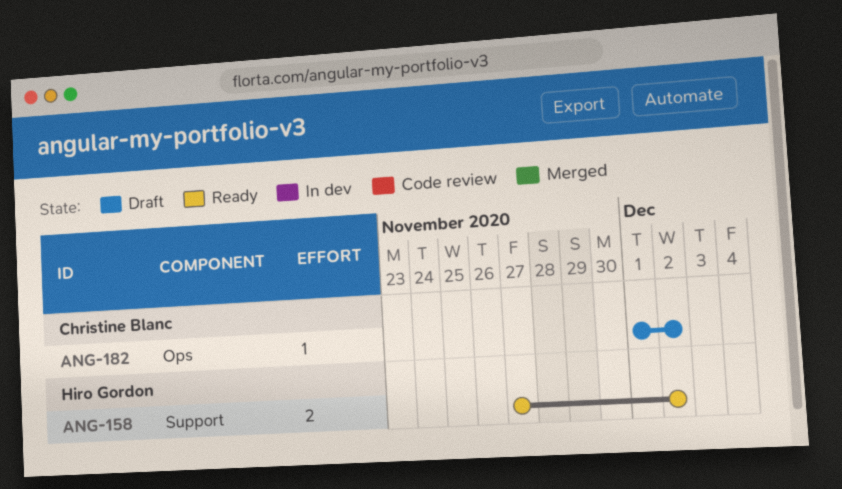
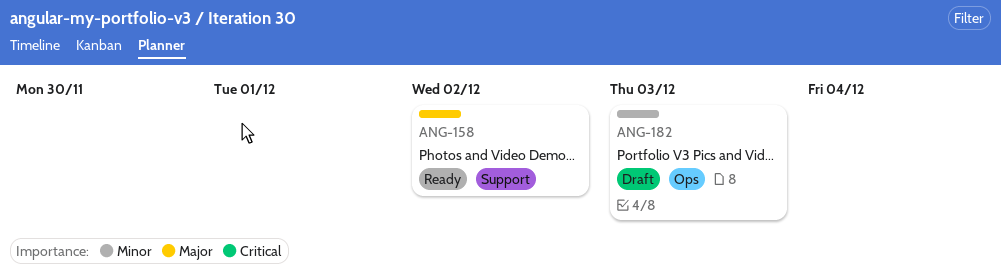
ANG-182, due: Dec 2 -> Dec 3

